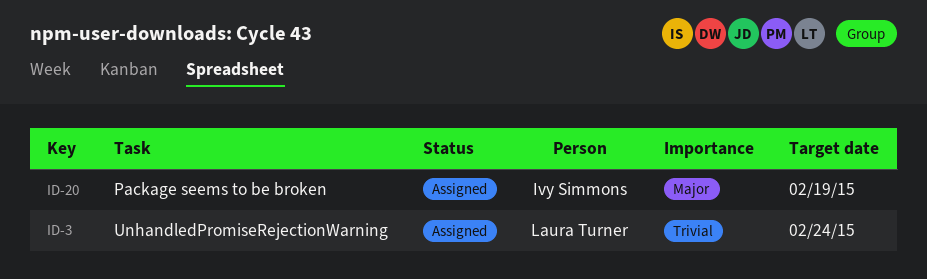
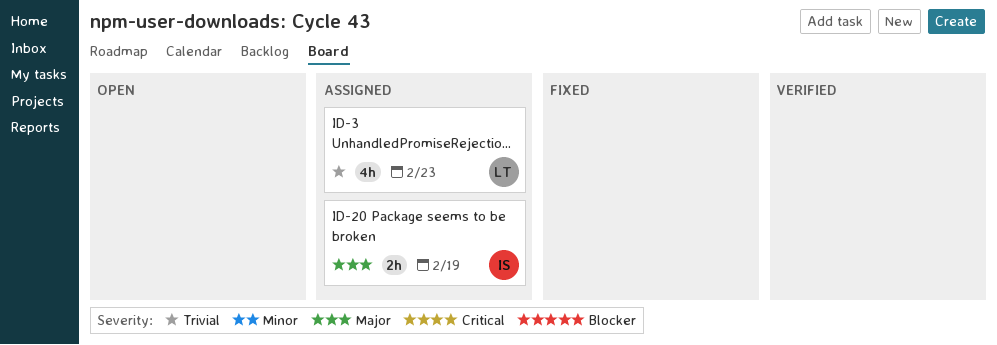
ID-3, due: Feb 24 -> Feb 23

